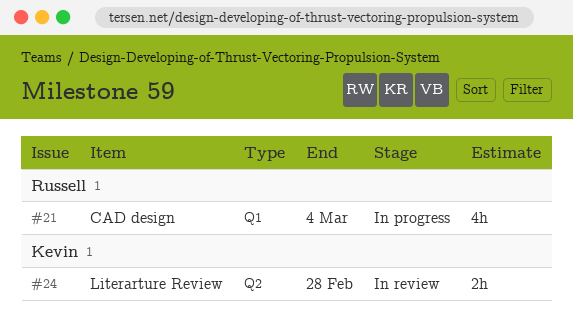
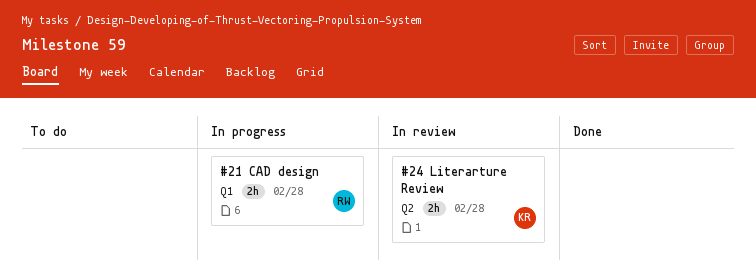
#21, estimate: 4h -> 2h
#21, due: Mar 4 -> Feb 28

